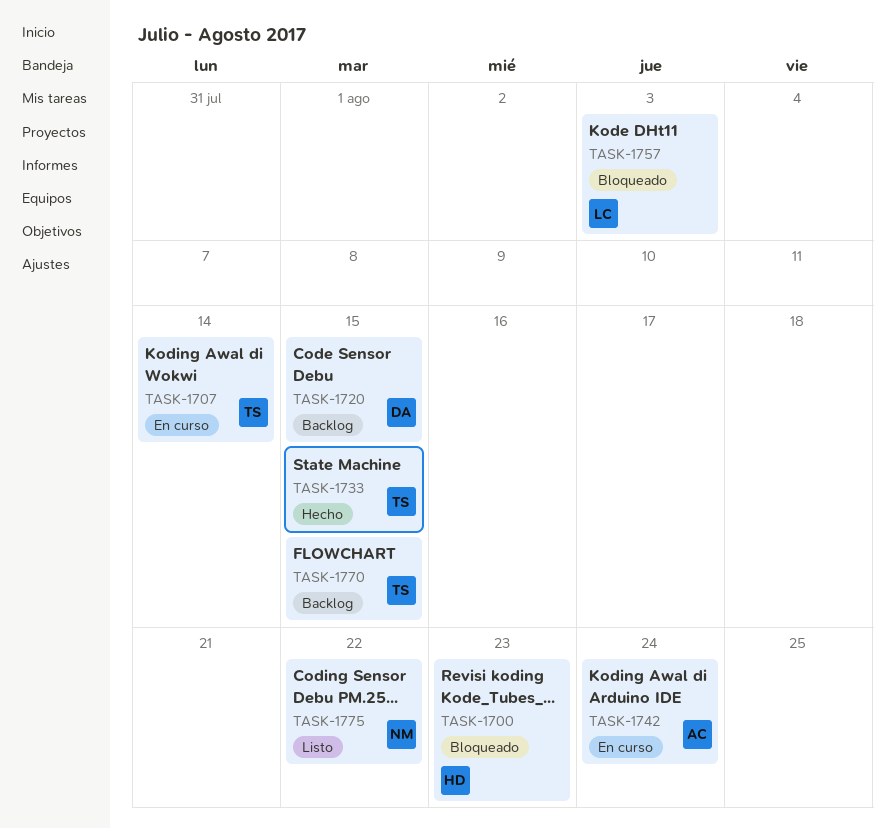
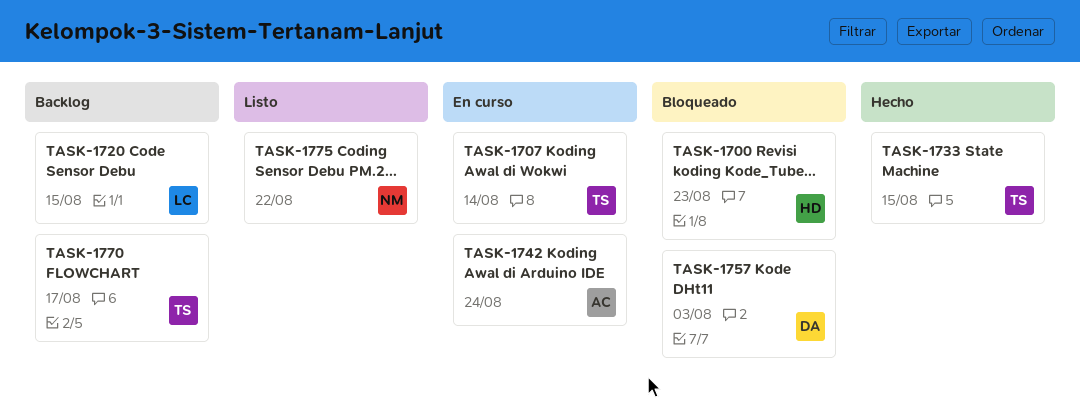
TASK-1720, owner: DA -> LC
TASK-1757, owner: LC -> DA
TASK-1770, due: Aug 15 -> Aug 17

